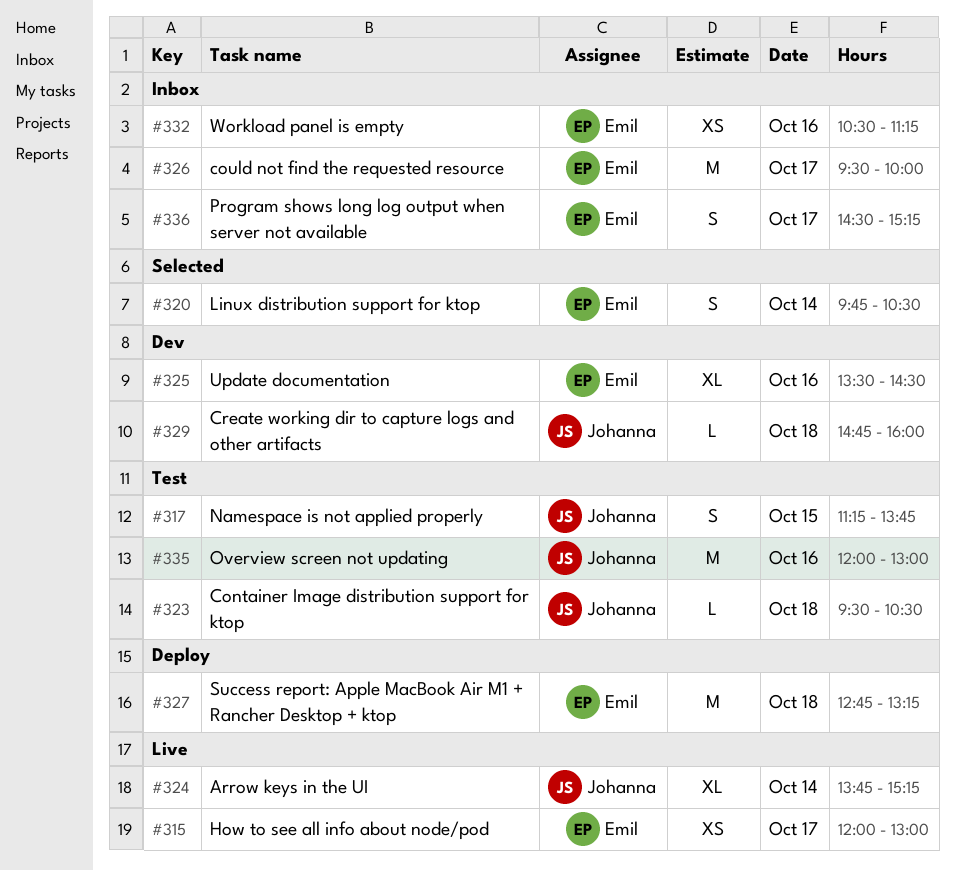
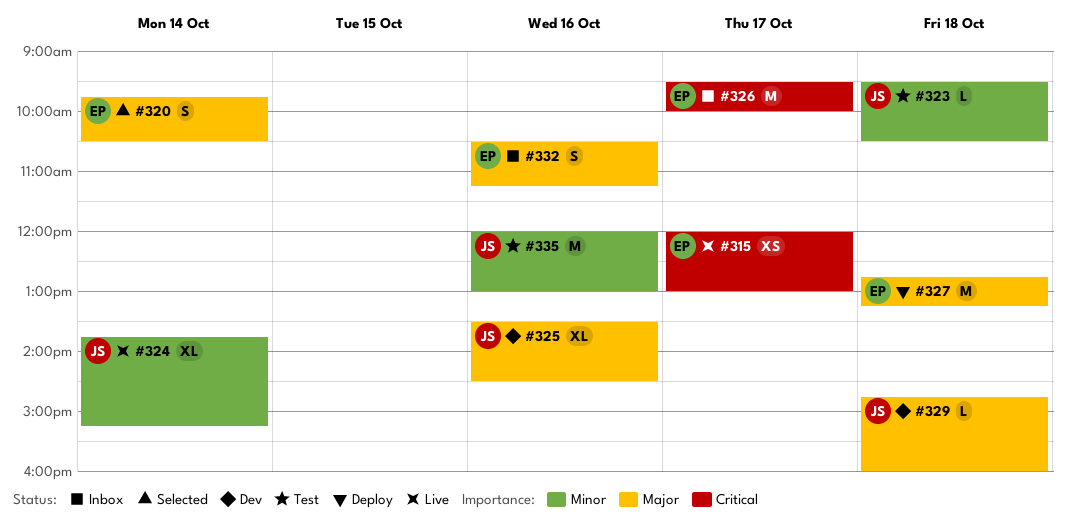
#317: present -> none
#325, owner: Emil -> Johanna
#332, estimate: XS -> S
#336: present -> none

